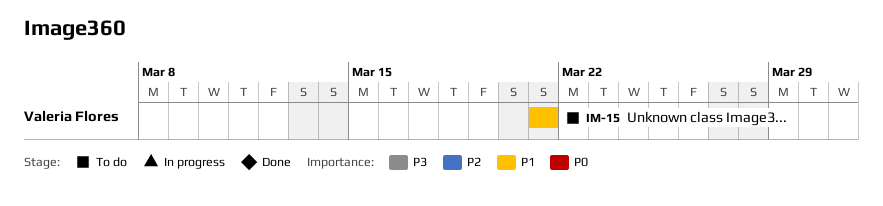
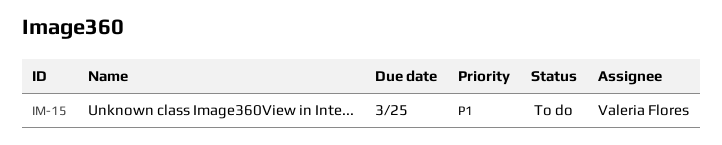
IM-15, due: Mar 21 -> Mar 25

